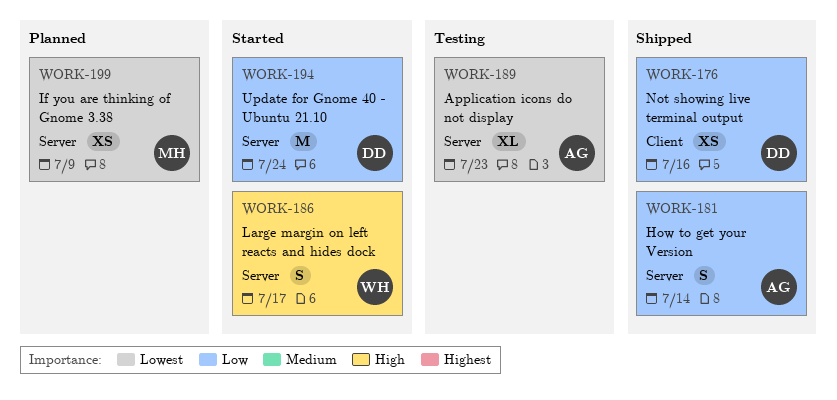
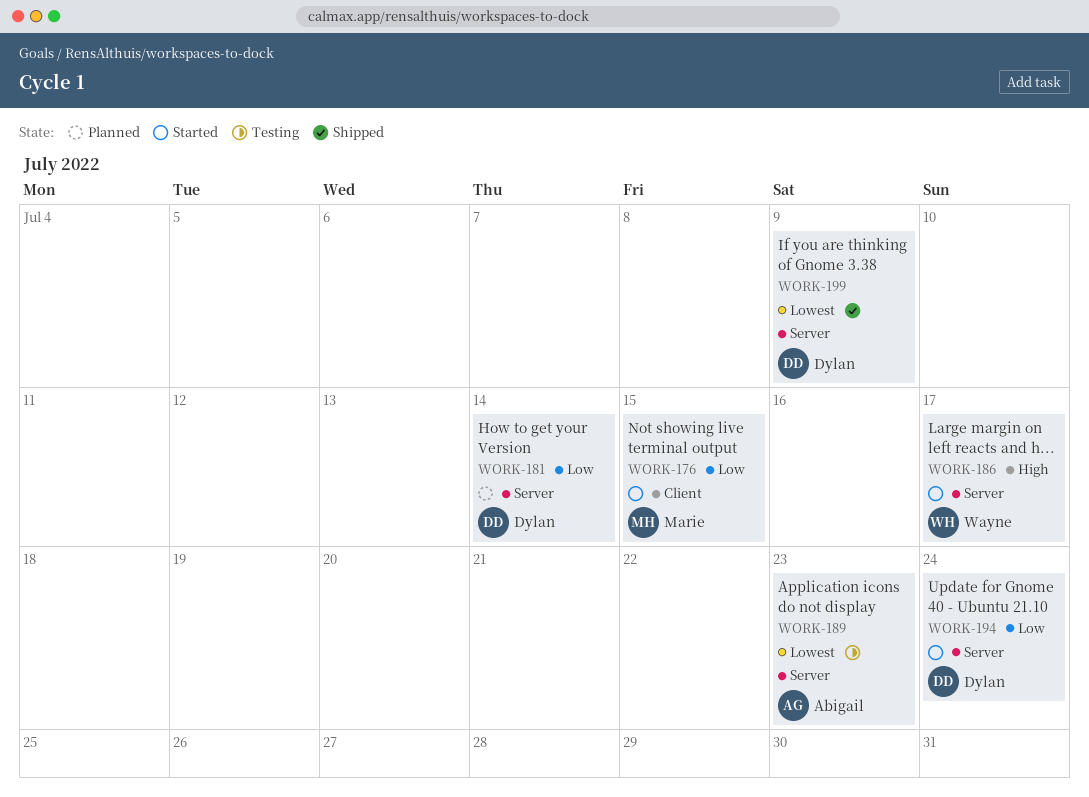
WORK-176, status: Shipped -> Started
WORK-176, owner: Dylan -> Marie
WORK-176, due: Jul 16 -> Jul 15
WORK-181, status: Shipped -> Planned
WORK-181, owner: Abigail -> Dylan
WORK-199, status: Planned -> Shipped
WORK-199, owner: Marie -> Dylan

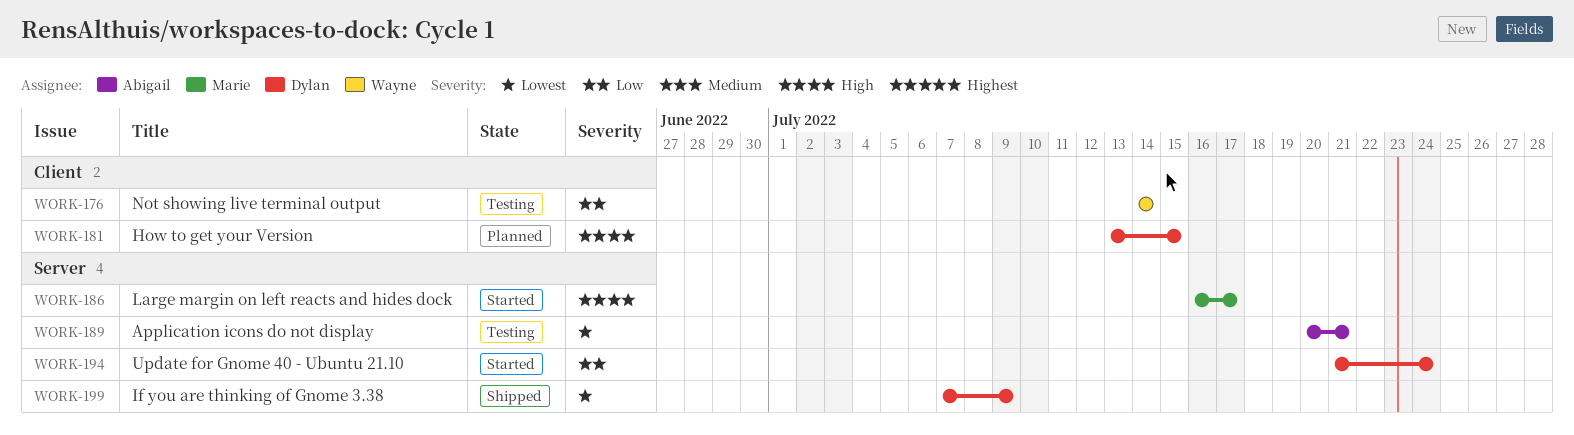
WORK-176, status: Started -> Testing
WORK-176, owner: Marie -> Wayne
WORK-176, due: Jul 15 -> Jul 14
WORK-181, priority: Low -> High
WORK-181, label: Server -> Client
WORK-181, due: Jul 14 -> Jul 15
WORK-186, owner: Wayne -> Marie
WORK-189, due: Jul 23 -> Jul 21

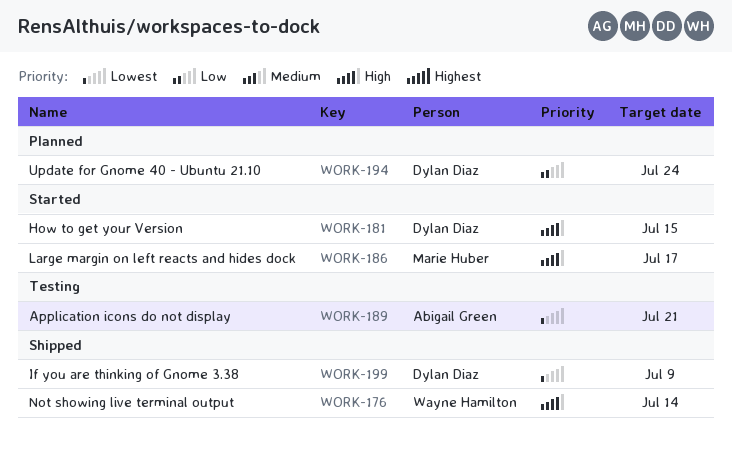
WORK-176, status: Testing -> Shipped
WORK-176, priority: Low -> High
WORK-181, status: Planned -> Started
WORK-194, status: Started -> Planned

